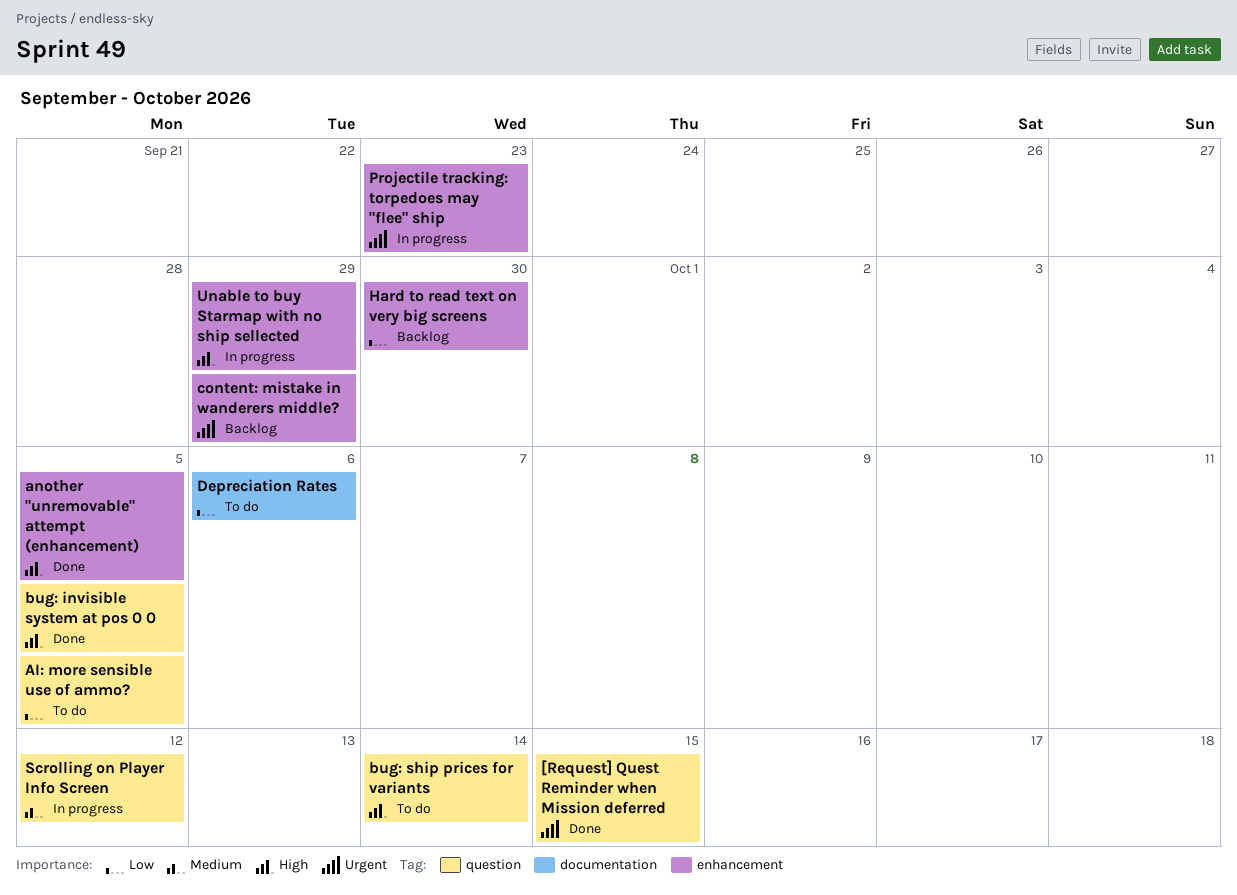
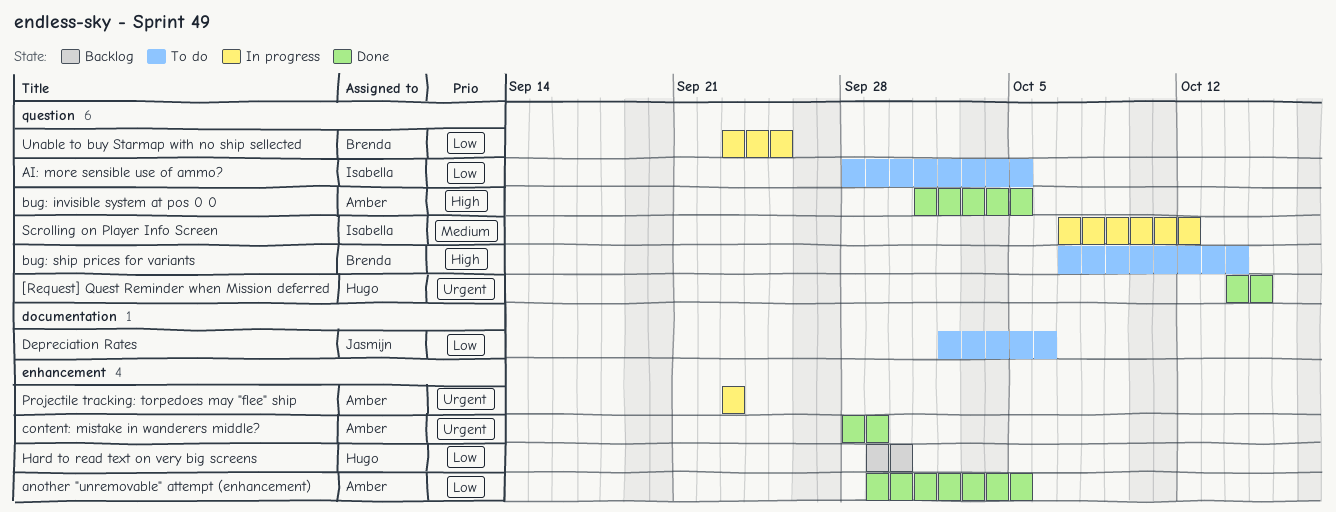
another "unremovable" attempt (enhancement), priority: High -> Low
content: mistake in wanderers middle?, status: Backlog -> Done
Unable to buy Starmap with no ship sellected, priority: High -> Low
Unable to buy Starmap with no ship sellected, label: enhancement -> question
Unable to buy Starmap with no ship sellected, due: Sep 29 -> Sep 25

